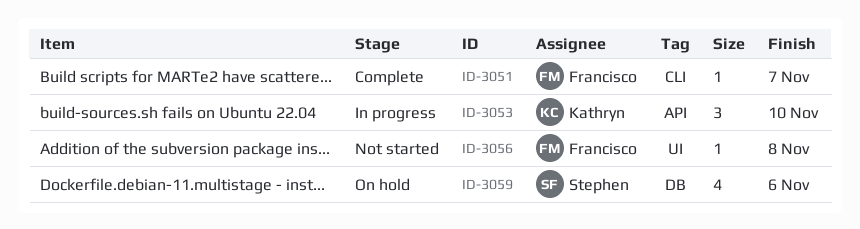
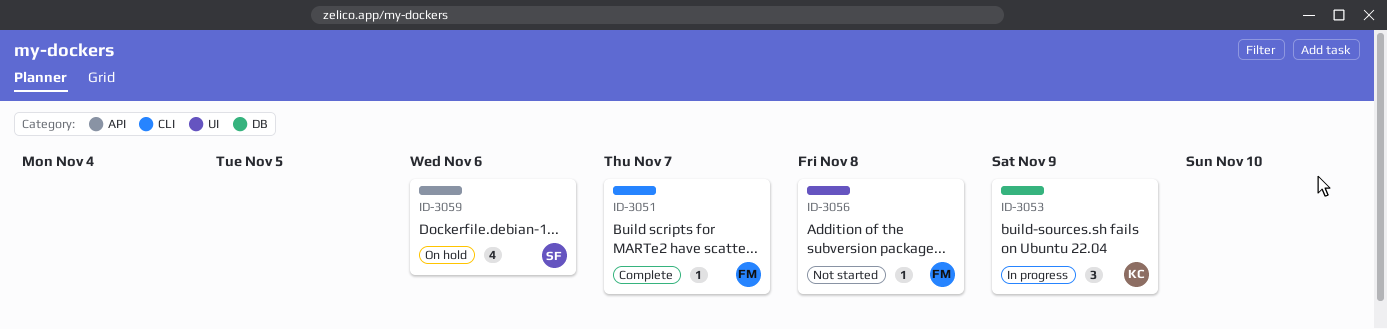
ID-3053, label: API -> DB
ID-3053, due: Nov 10 -> Nov 9
ID-3059, label: DB -> API

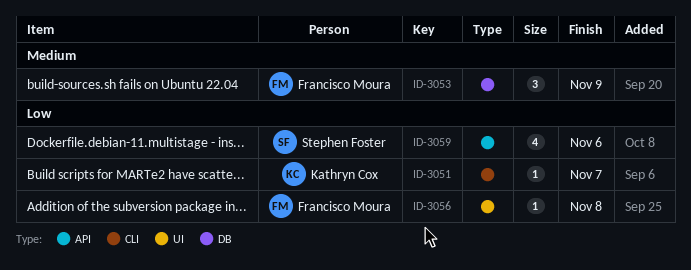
ID-3051, owner: Francisco Moura -> Kathryn Cox
ID-3053, owner: Kathryn Cox -> Francisco Moura

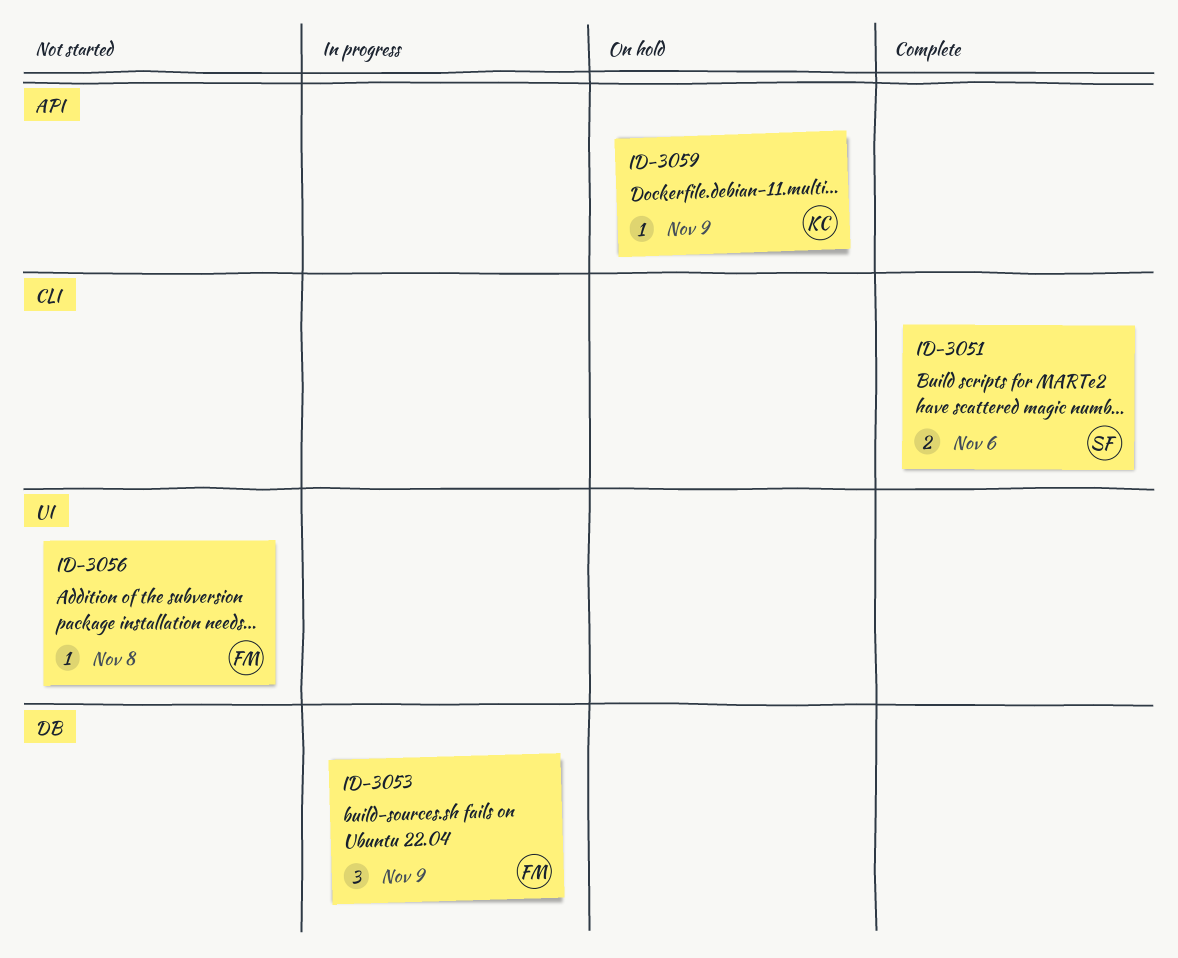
ID-3051, owner: Kathryn Cox -> Stephen Foster
ID-3051, estimate: 1 -> 2
ID-3051, due: Nov 7 -> Nov 6
ID-3059, owner: Stephen Foster -> Kathryn Cox
ID-3059, estimate: 4 -> 1
ID-3059, due: Nov 6 -> Nov 9

